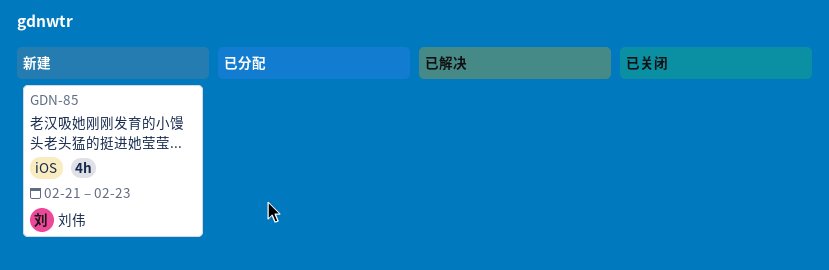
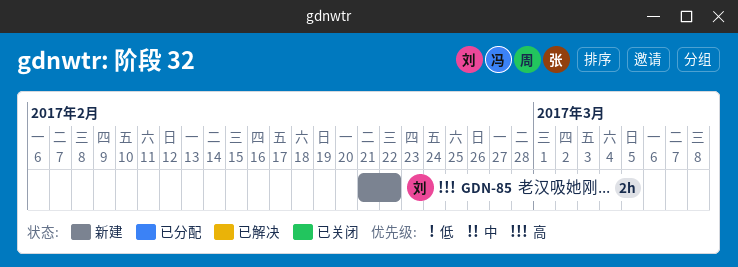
GDN-85, estimate: 4h -> 2h
GDN-85, due: Feb 23 -> Feb 22

